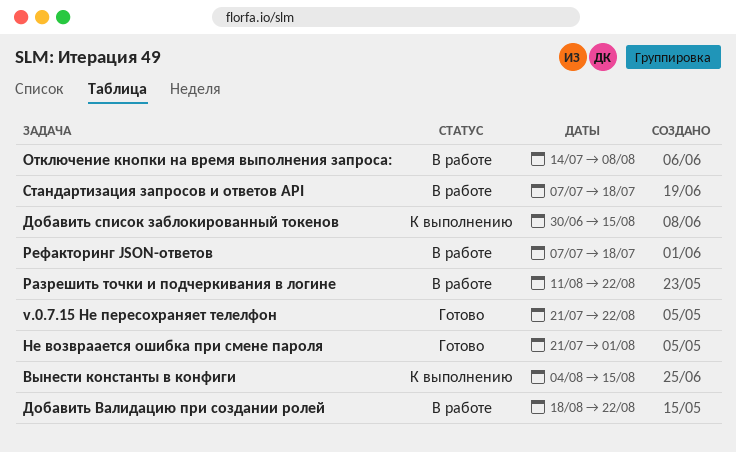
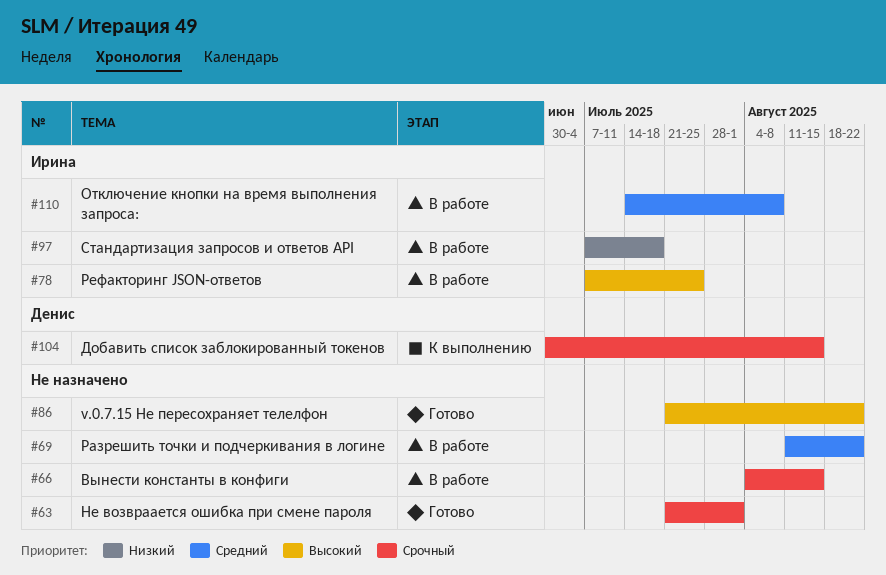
Вынести константы в конфиги, status: К выполнению -> В работе
Добавить Валидацию при создании ролей: present -> none
Рефакторинг JSON-ответов, due: Jul 18 -> Jul 25

